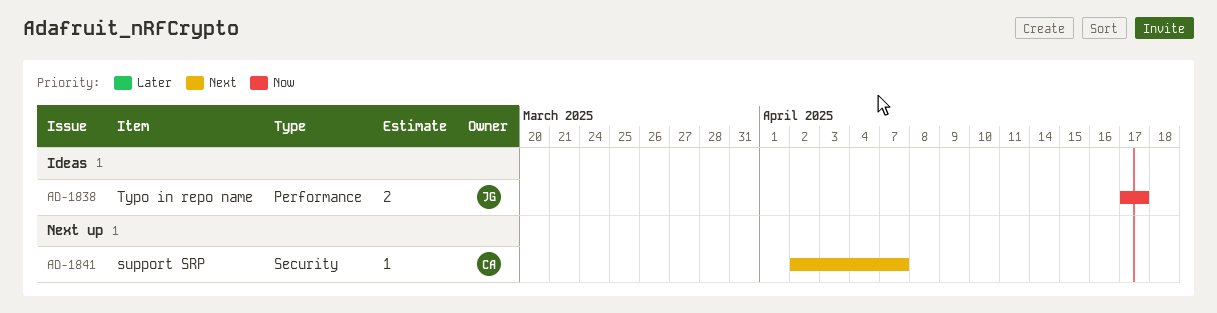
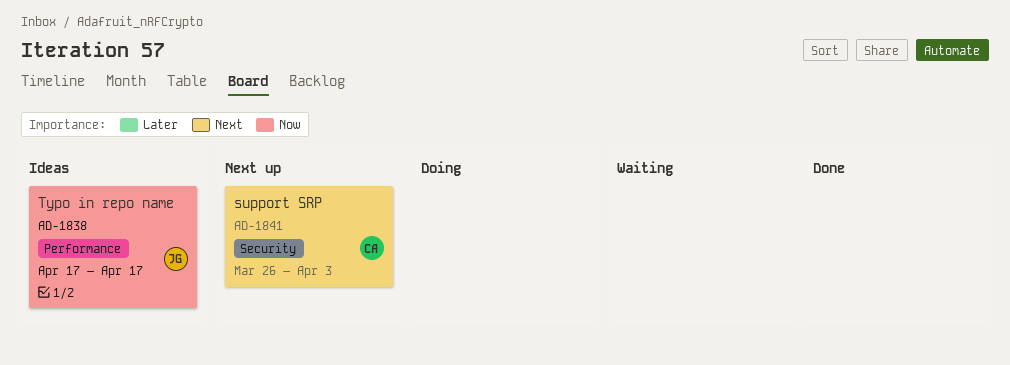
AD-1841, start: Apr 2 -> Mar 26
AD-1841, due: Apr 7 -> Apr 3

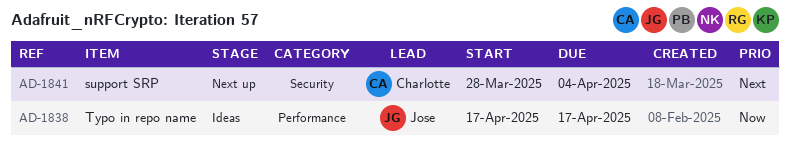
AD-1841, start: Mar 26 -> Mar 28
AD-1841, due: Apr 3 -> Apr 4

